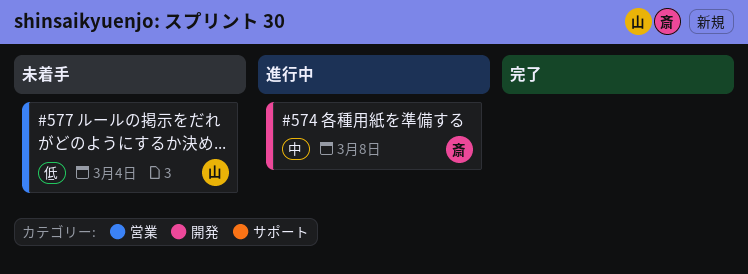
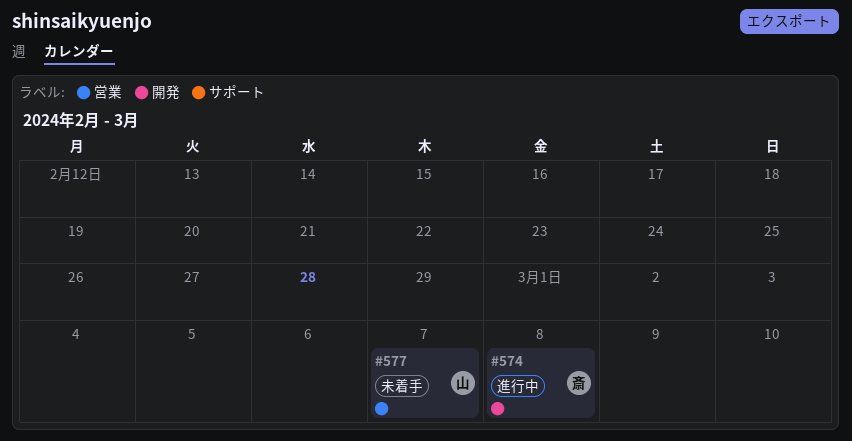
#577, due: Mar 4 -> Mar 7

